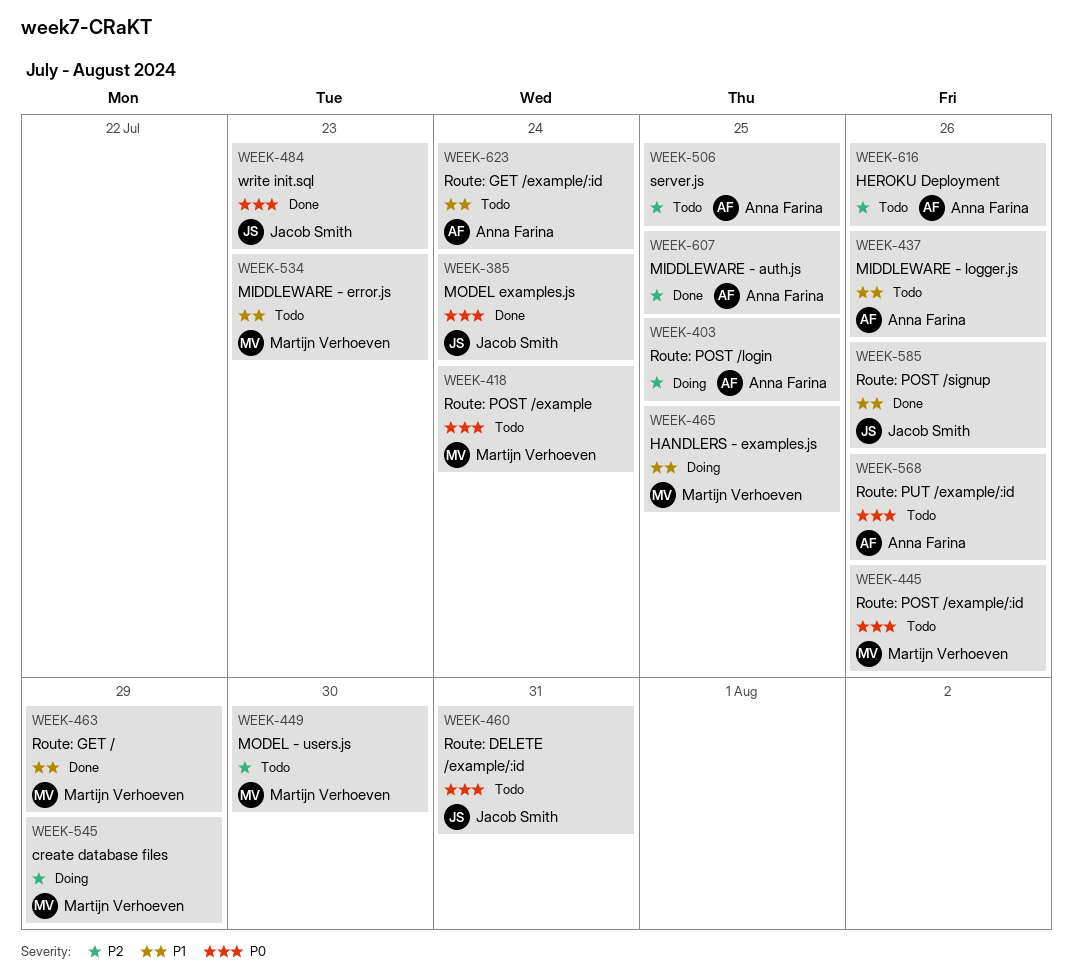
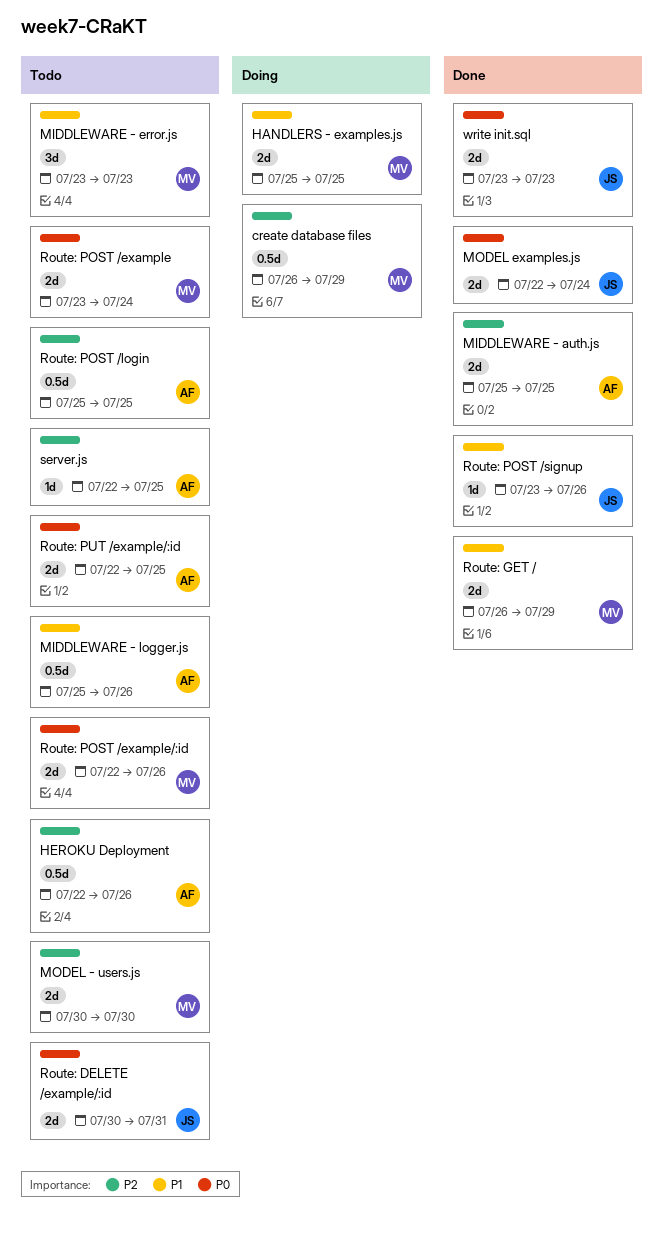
Route: GET /example/:id: present -> none
Route: POST /login, status: Doing -> Todo
Route: PUT /example/:id, due: Jul 26 -> Jul 25

